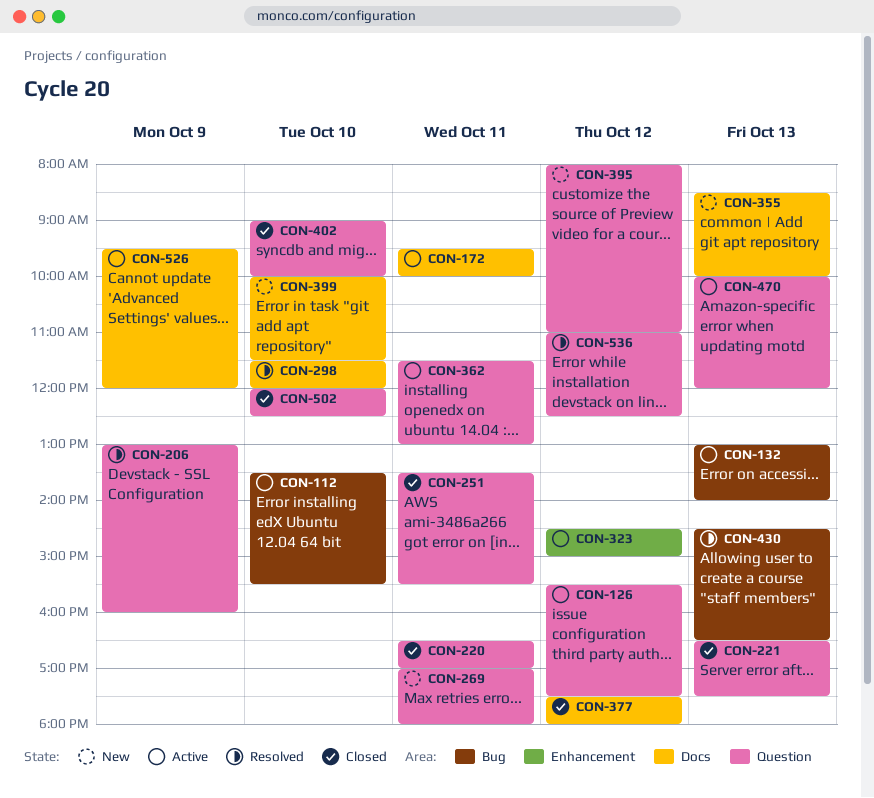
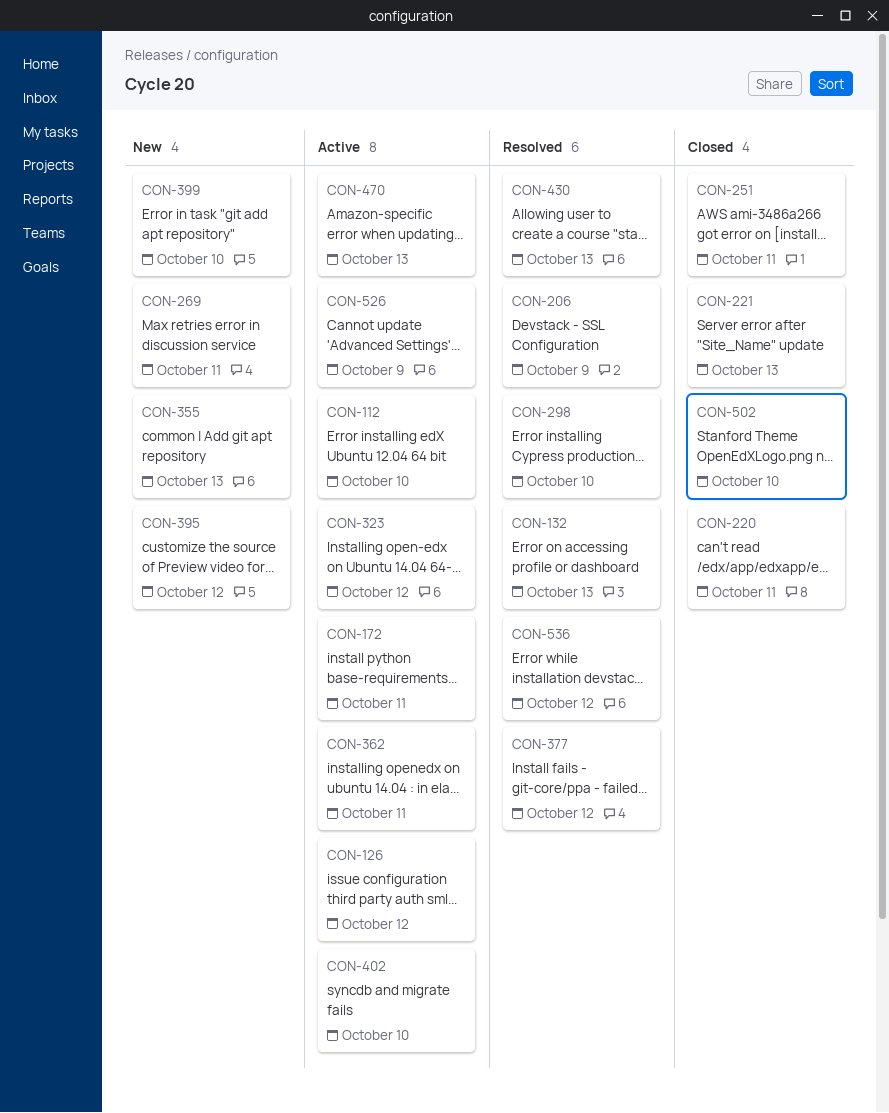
CON-132, status: Active -> Resolved
CON-377, status: Closed -> Resolved
CON-402, status: Closed -> Active

